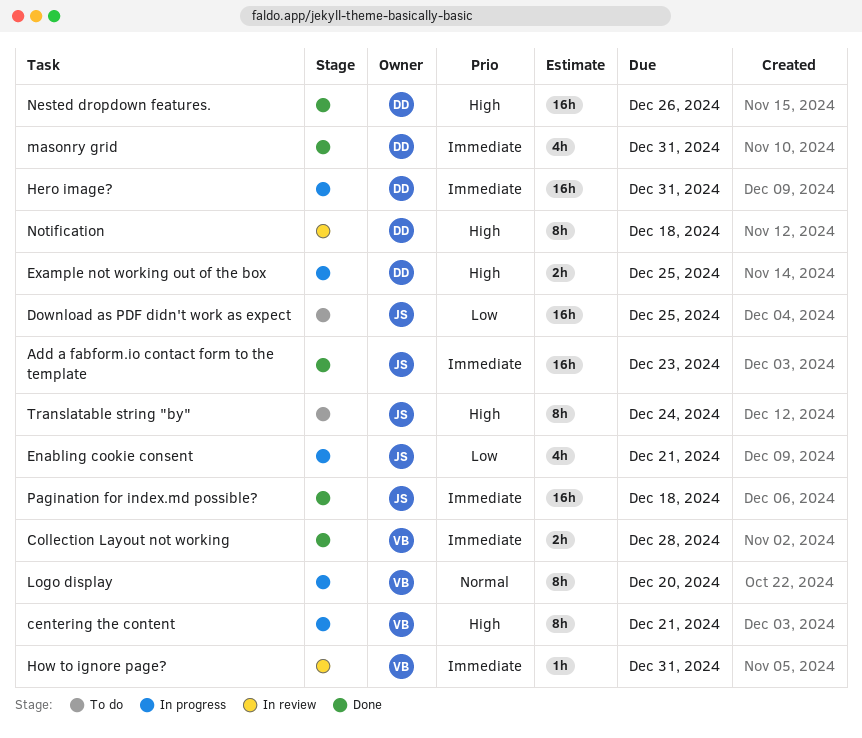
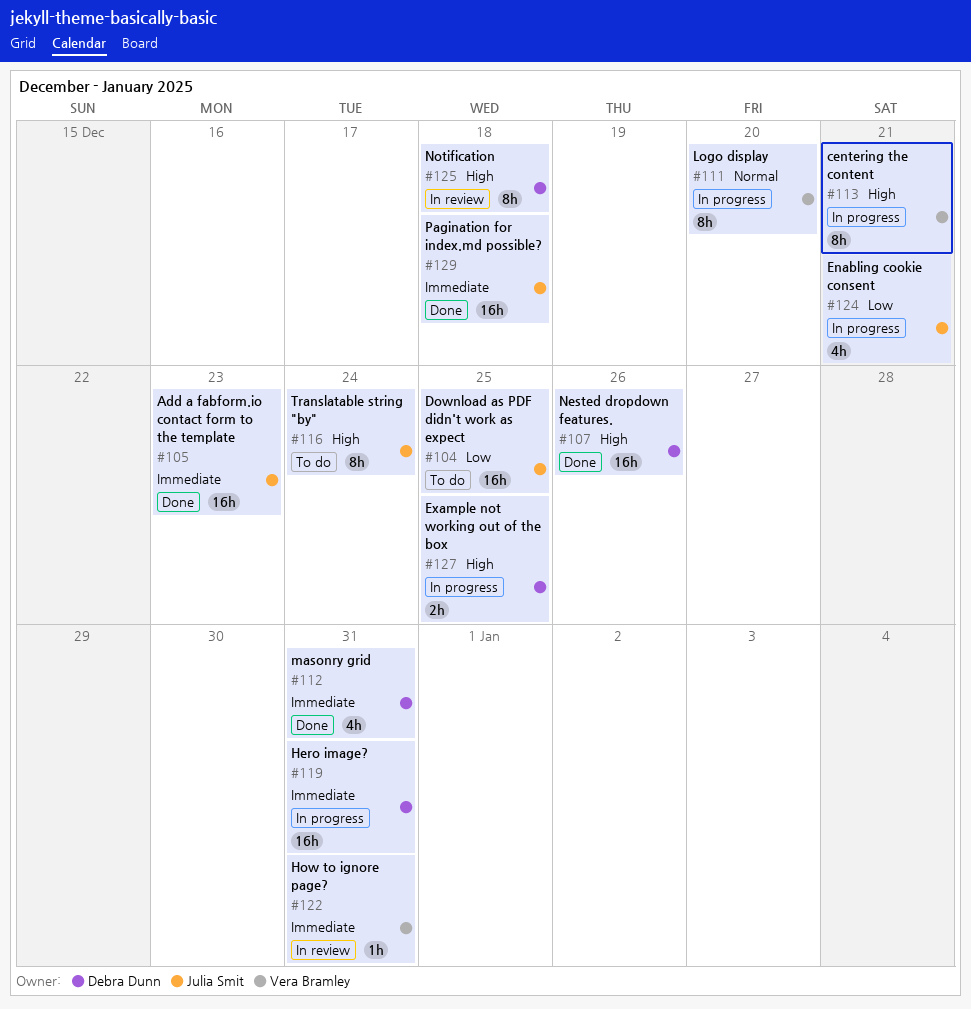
Collection Layout not working: present -> none

